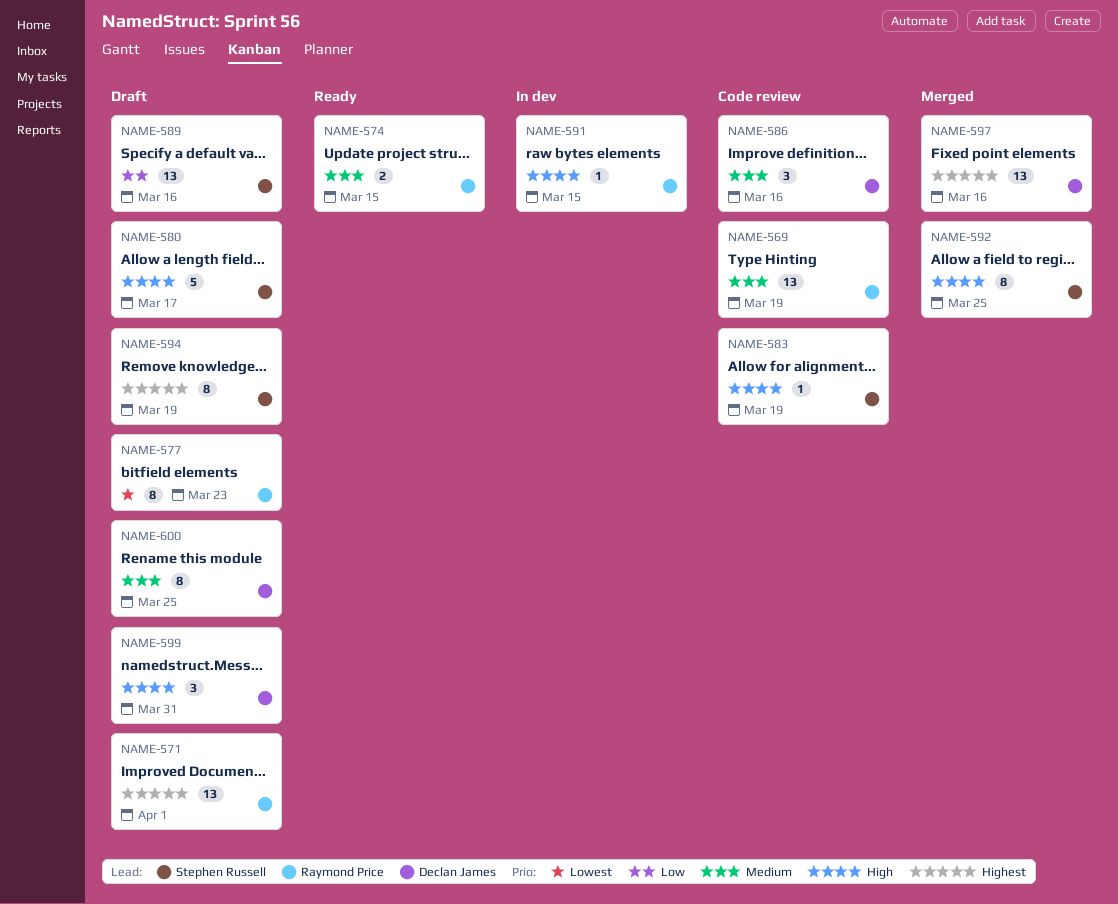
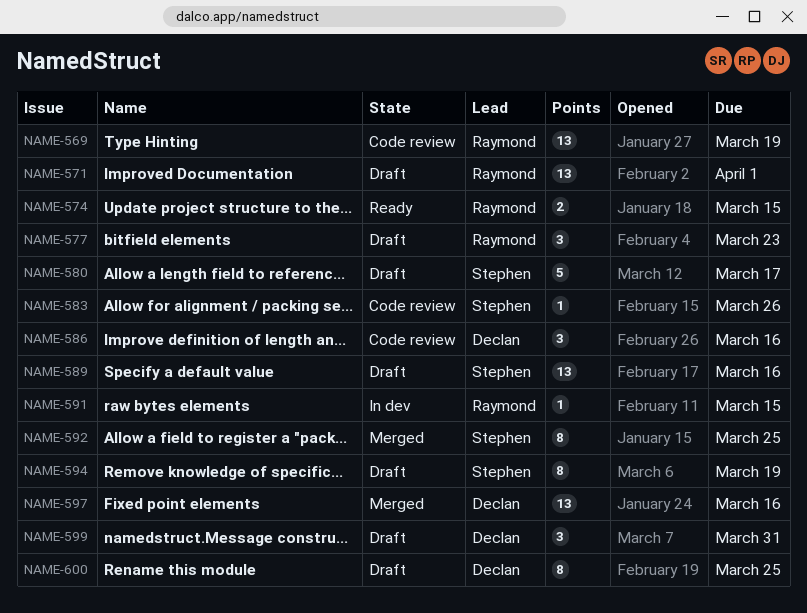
NAME-577, estimate: 8 -> 3
NAME-583, due: Mar 19 -> Mar 26

